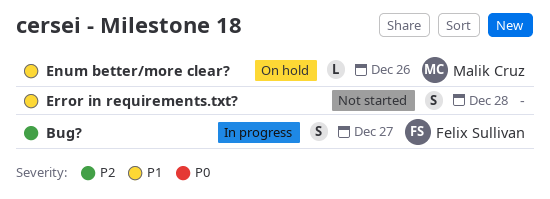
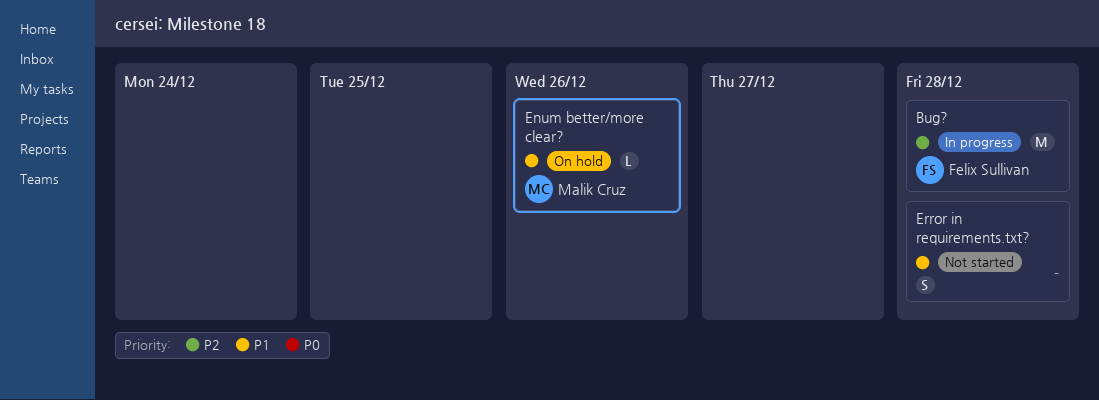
Bug?, estimate: S -> M
Bug?, due: Dec 27 -> Dec 28

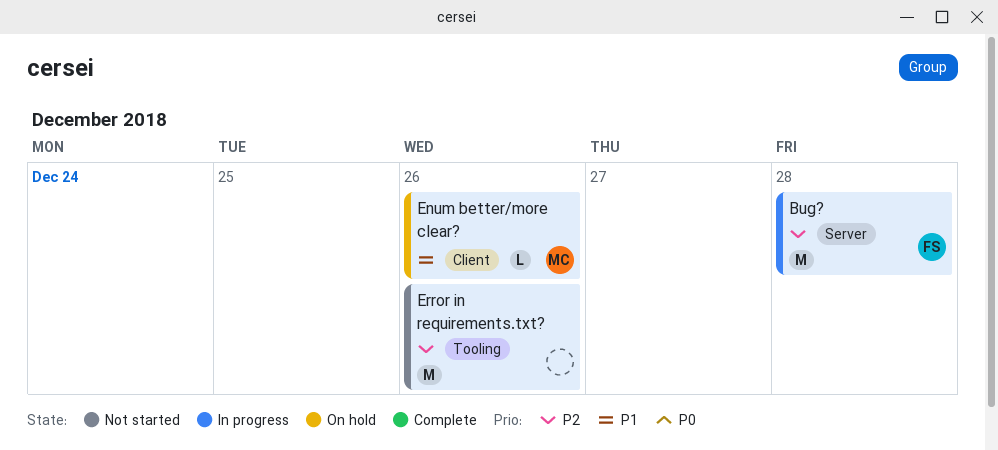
Error in requirements.txt?, priority: P1 -> P2
Error in requirements.txt?, estimate: S -> M
Error in requirements.txt?, due: Dec 28 -> Dec 26

